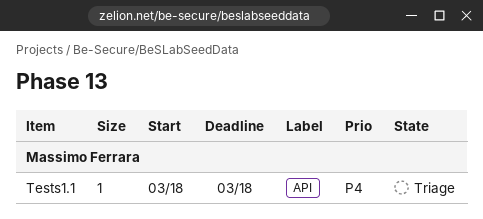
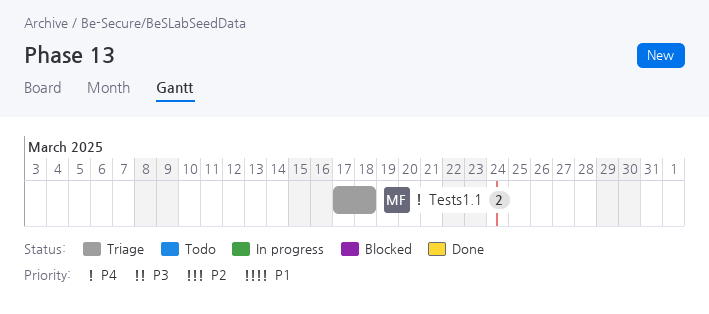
Tests1.1, estimate: 1 -> 2
Tests1.1, start: Mar 18 -> Mar 17

